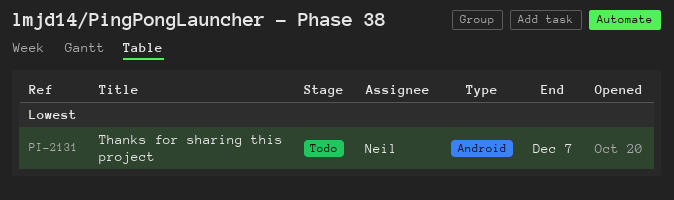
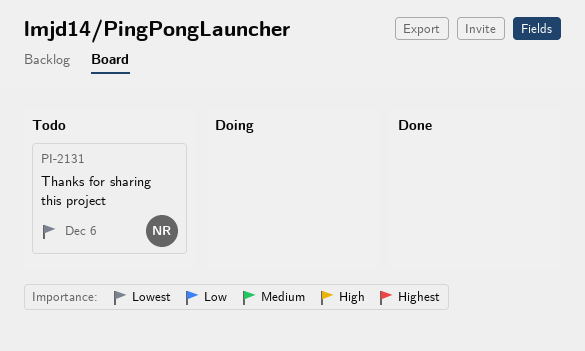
PI-2131, due: Dec 7 -> Dec 6

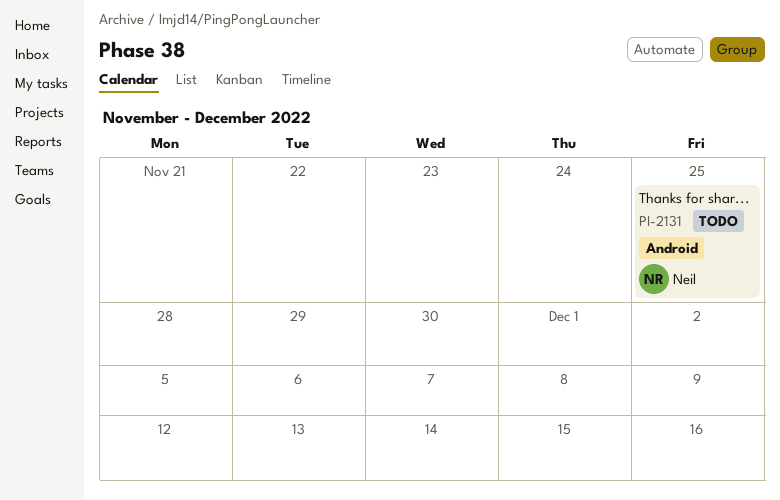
PI-2131, due: Dec 6 -> Nov 25

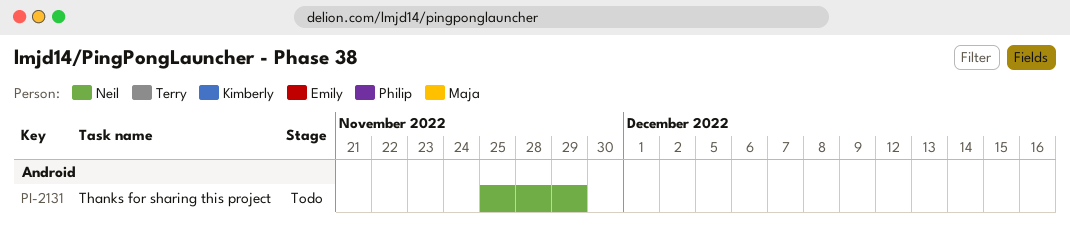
PI-2131, due: Nov 25 -> Nov 29

